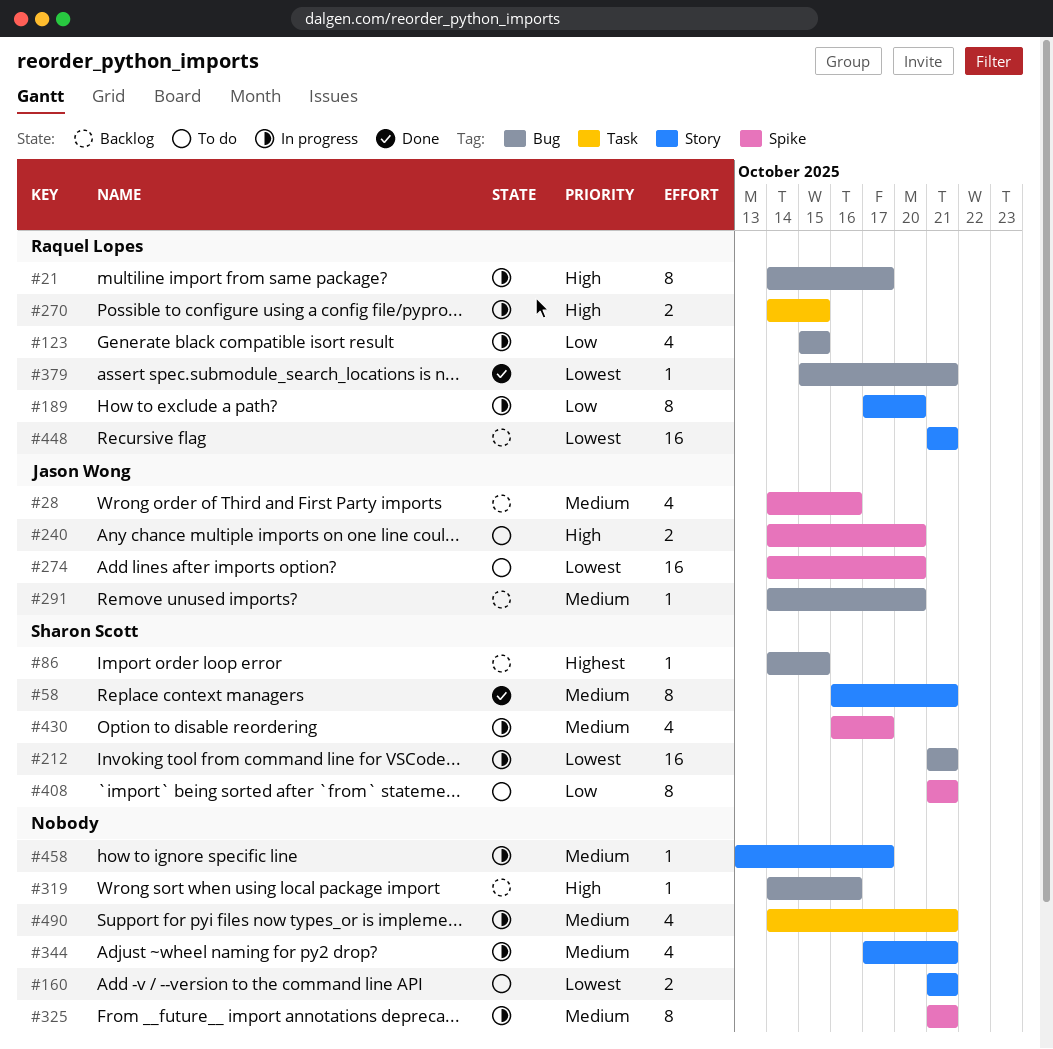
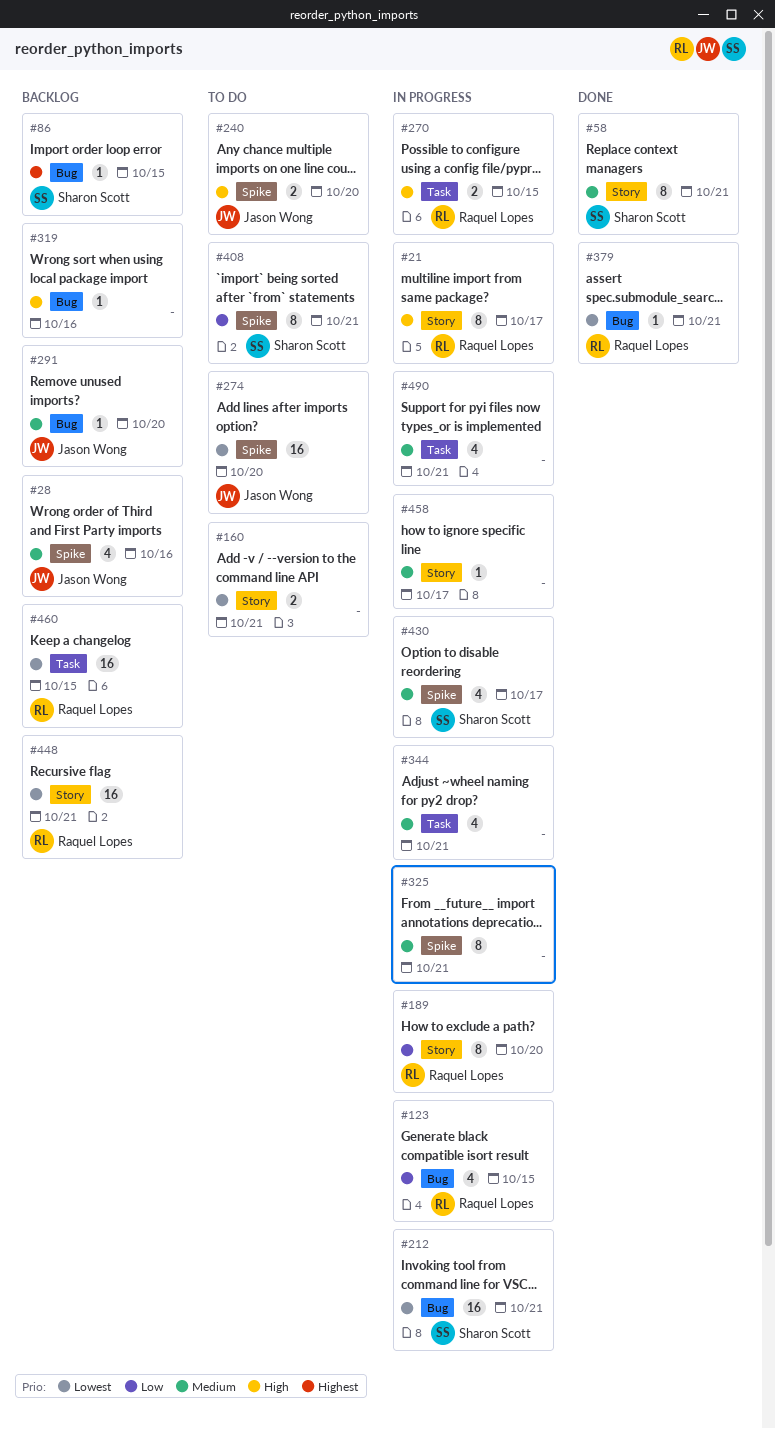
#21, label: Bug -> Story
#344, label: Story -> Task
#460: none -> present

